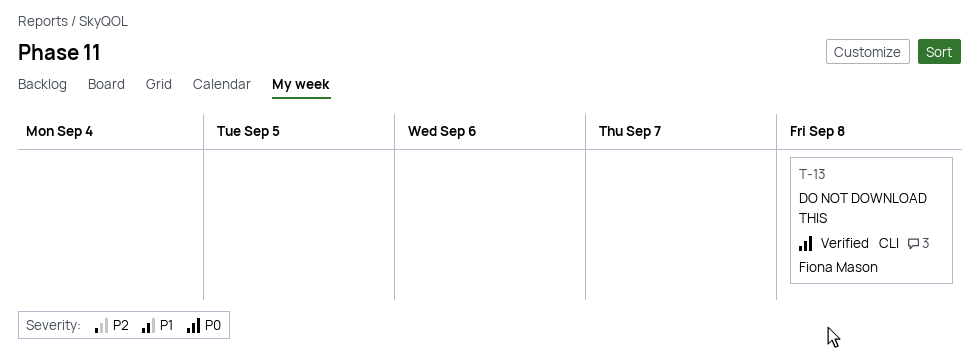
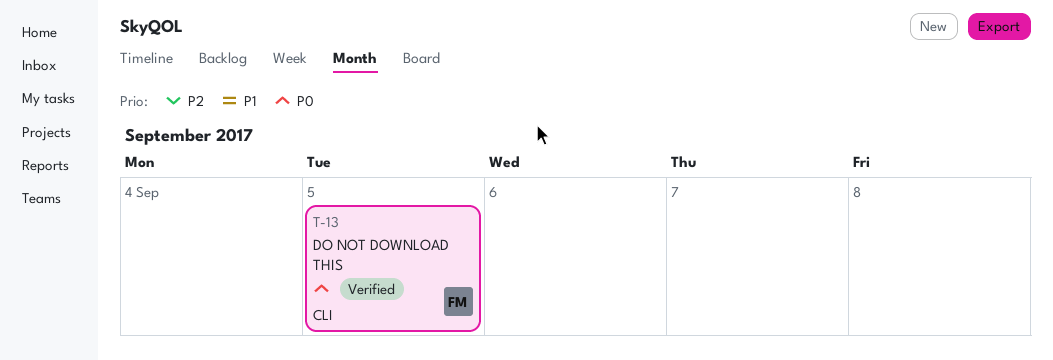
T-13, due: Sep 8 -> Sep 5

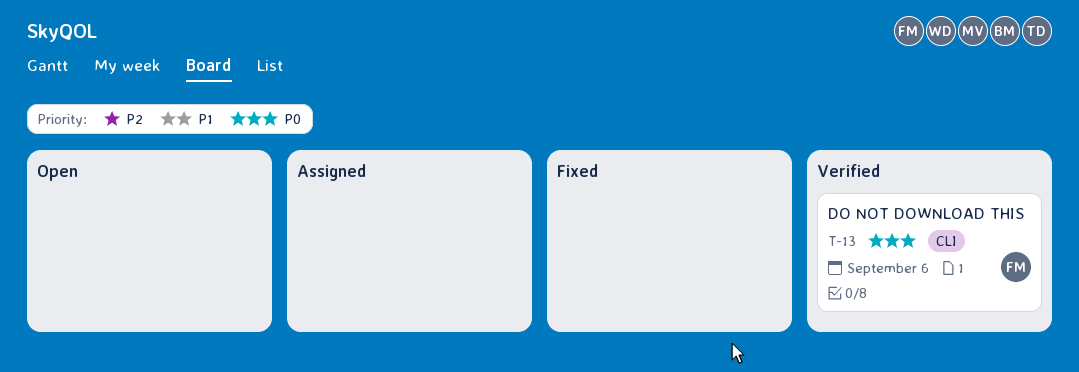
T-13, due: Sep 5 -> Sep 6

